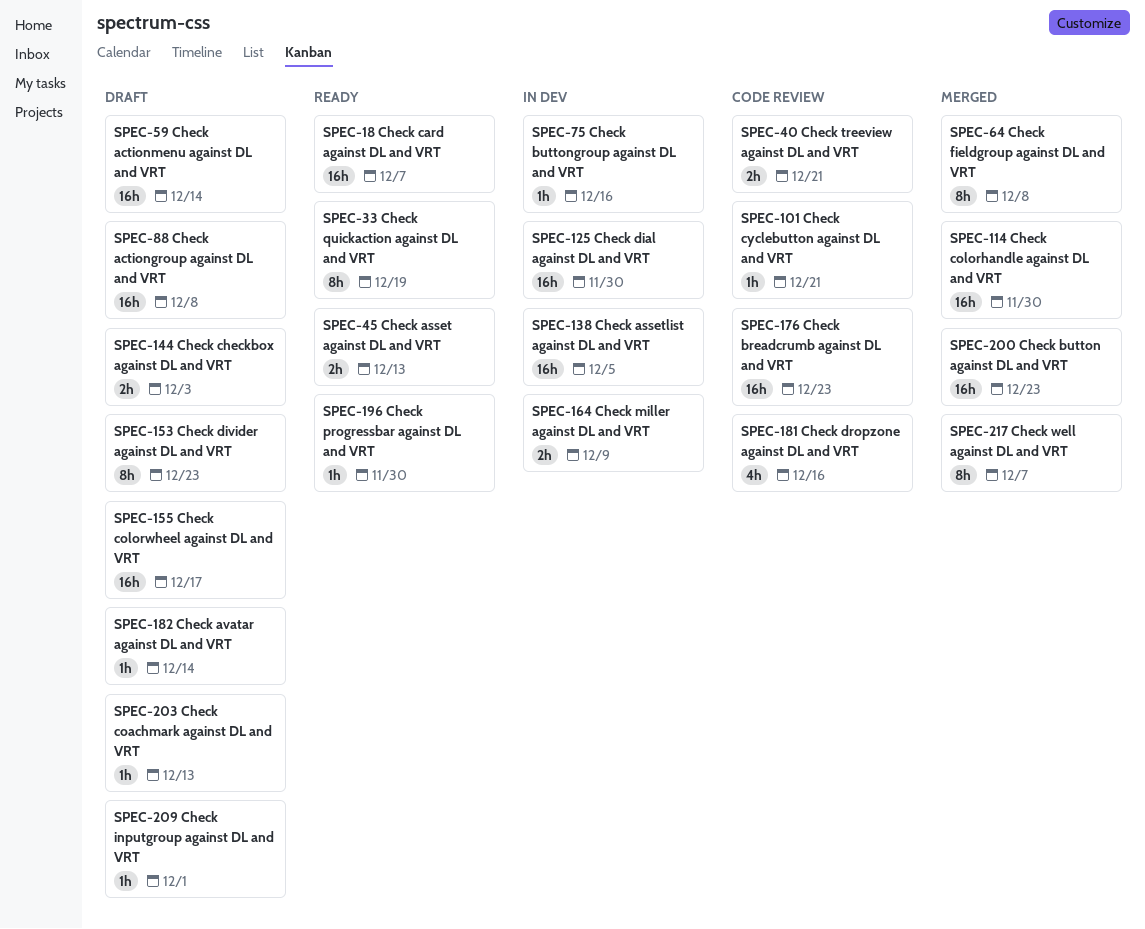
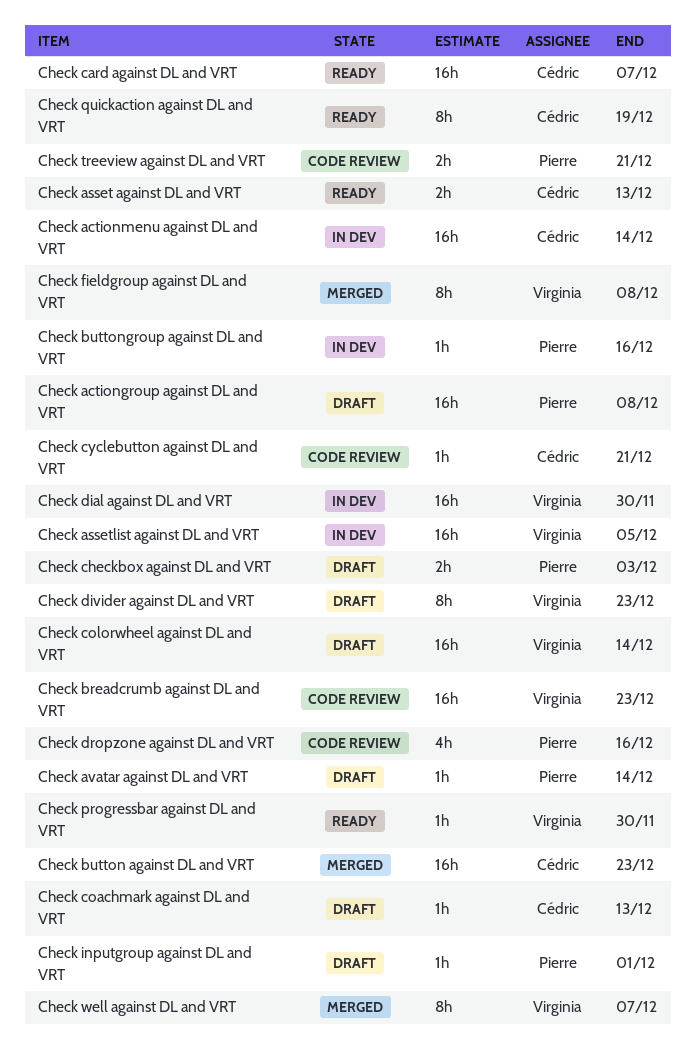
Check actionmenu against DL and VRT, status: Draft -> In dev
Check colorhandle against DL and VRT: present -> none
Check colorwheel against DL and VRT, due: Dec 17 -> Dec 14
Check miller against DL and VRT: present -> none

